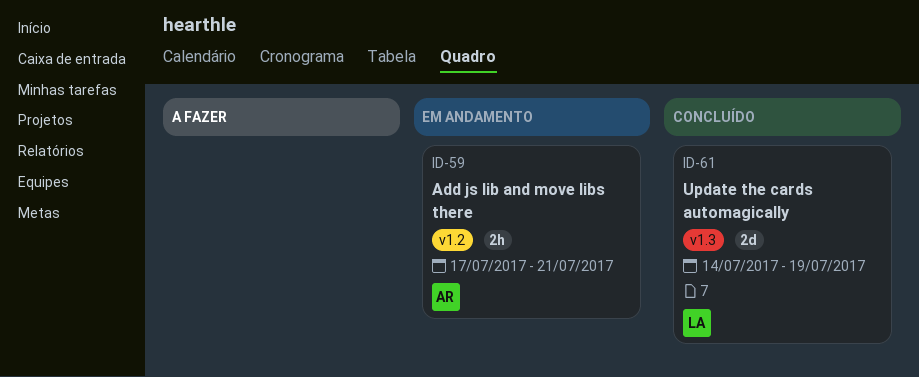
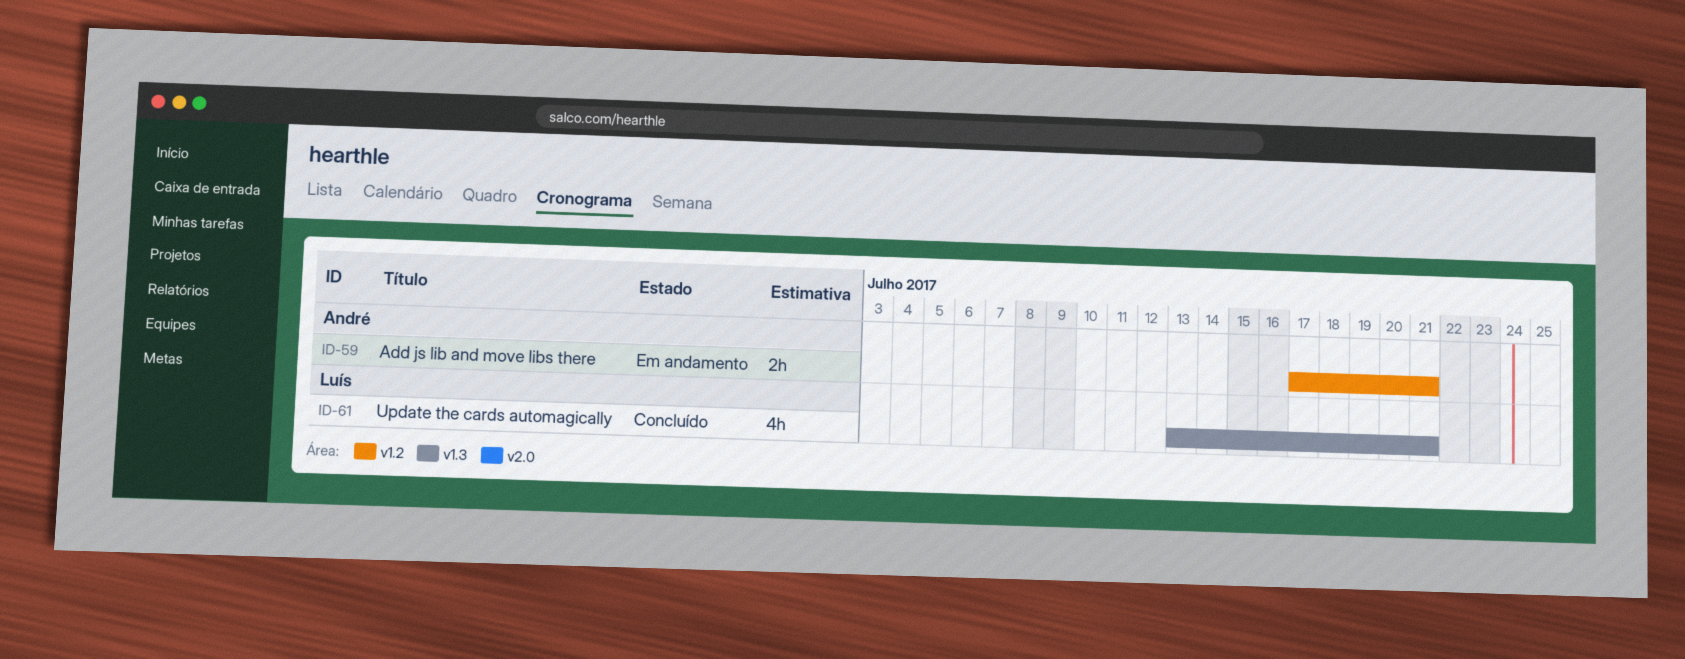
ID-61, estimate: 2d -> 4h
ID-61, start: Jul 14 -> Jul 13
ID-61, due: Jul 19 -> Jul 21

